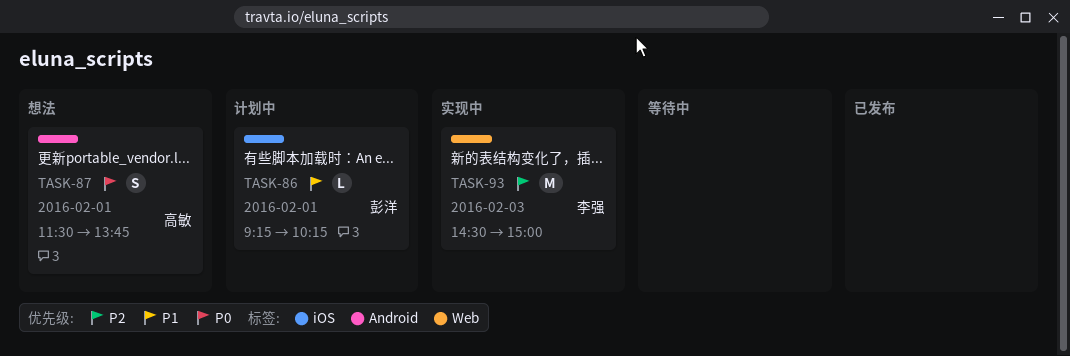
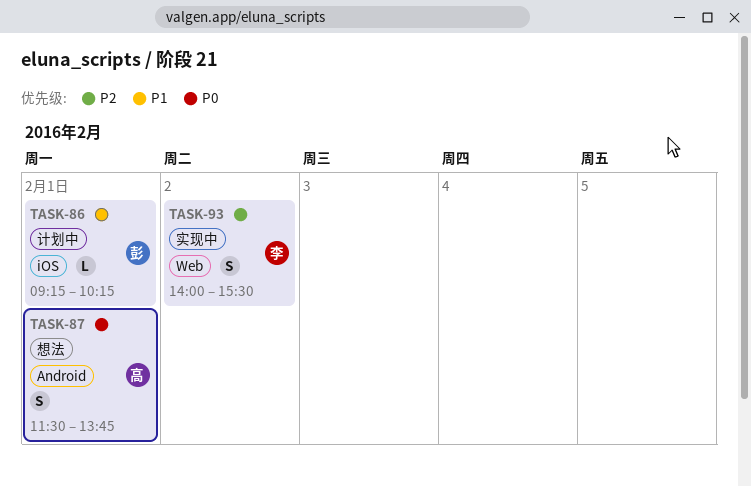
TASK-93, estimate: M -> S
TASK-93, day: Feb 3 -> Feb 2
TASK-93, begins: 14:30 -> 14:00
TASK-93, ends: 15:00 -> 15:30

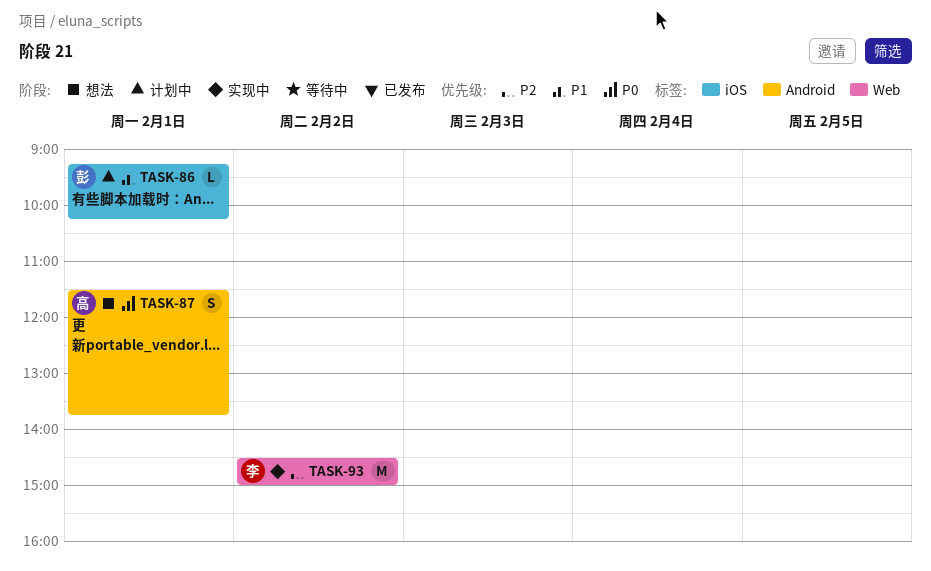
TASK-93, estimate: S -> M
TASK-93, begins: 14:00 -> 14:30
TASK-93, ends: 15:30 -> 15:00

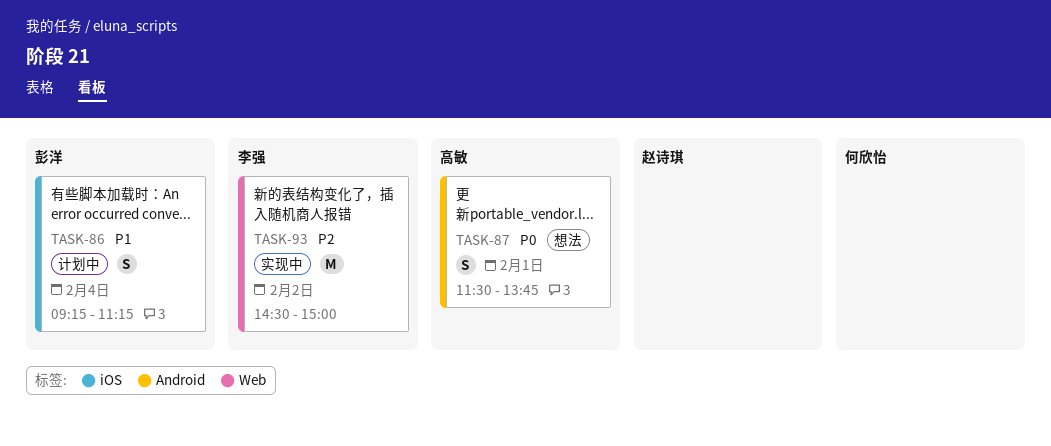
TASK-86, estimate: L -> S
TASK-86, day: Feb 1 -> Feb 4
TASK-86, ends: 10:15 -> 11:15

